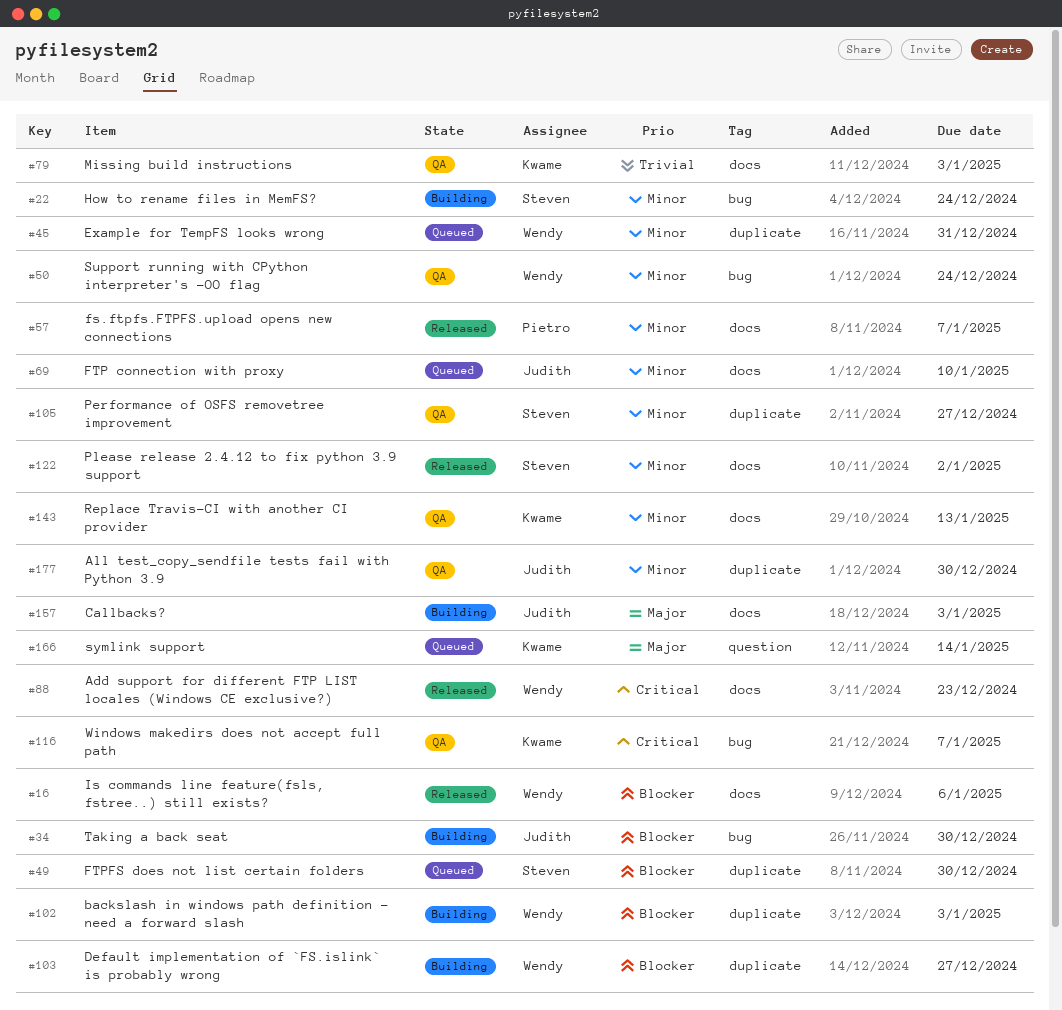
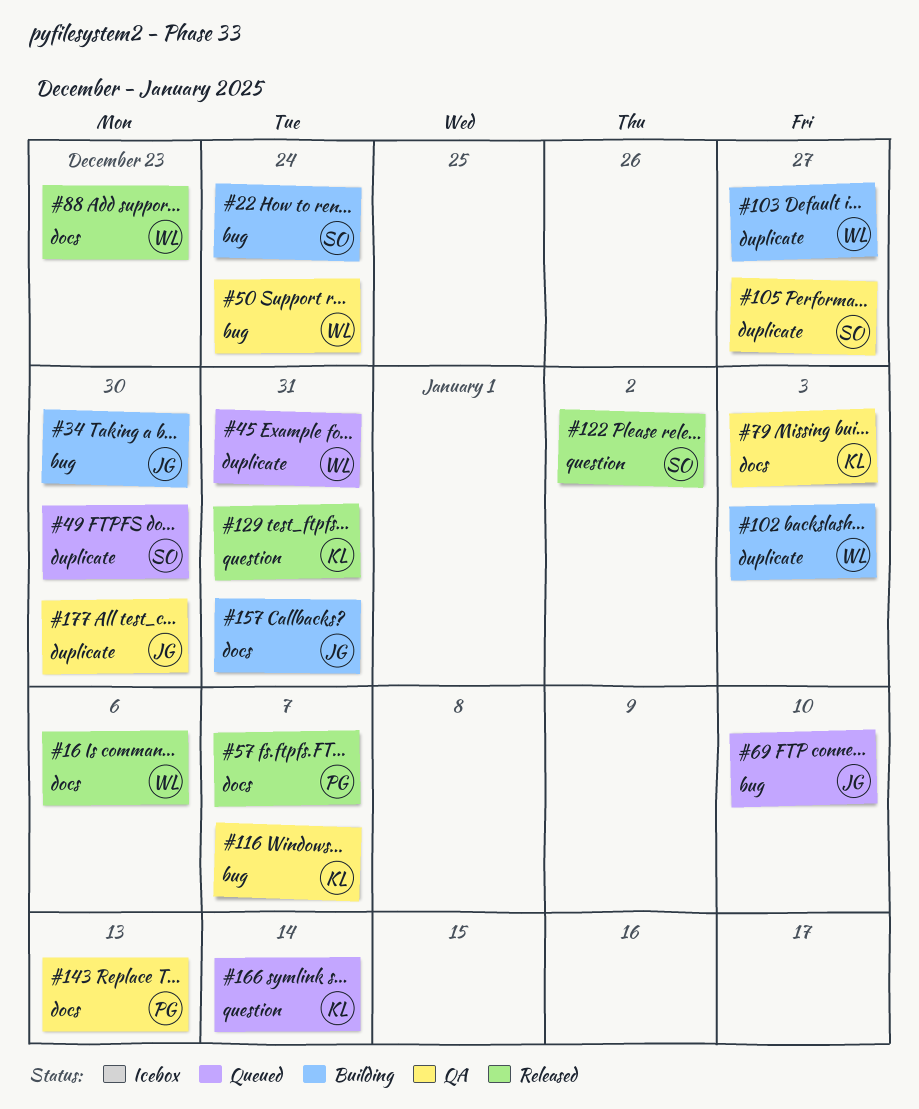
#69, label: docs -> bug
#122, label: docs -> question
#129: none -> present
#143, owner: Kwame -> Pietro
#157, due: Jan 3 -> Dec 31

